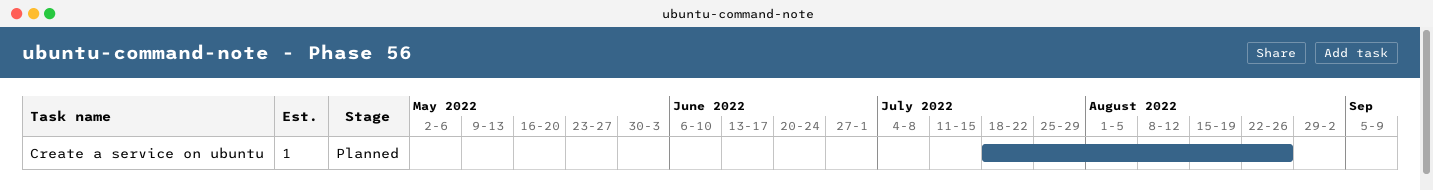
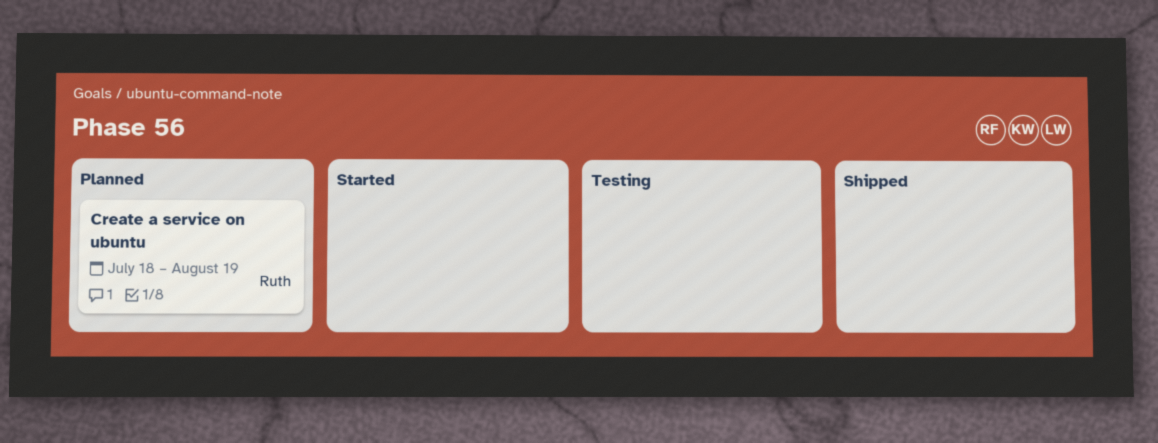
Create a service on ubuntu, due: Aug 26 -> Aug 19

